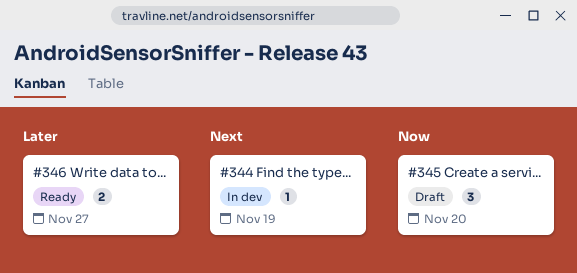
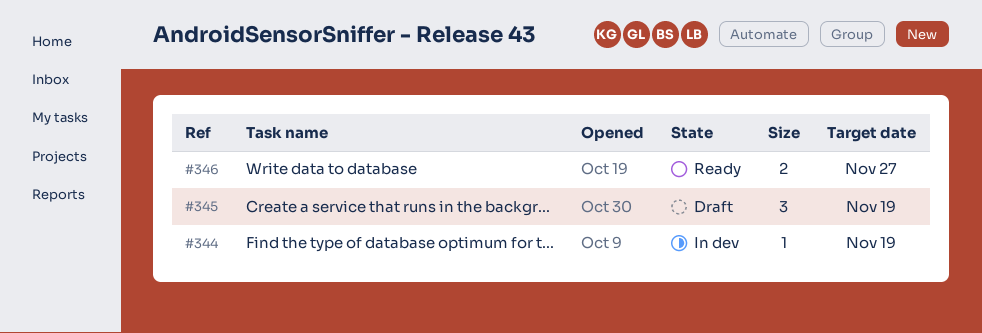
#345, due: Nov 20 -> Nov 19

